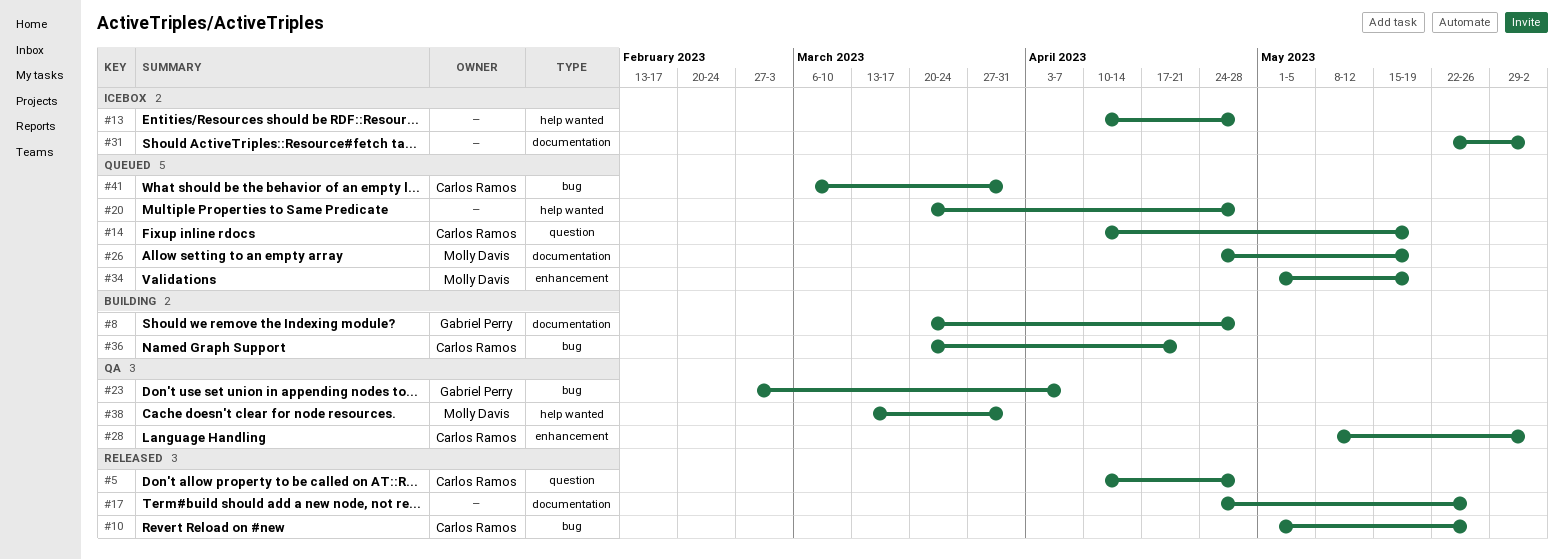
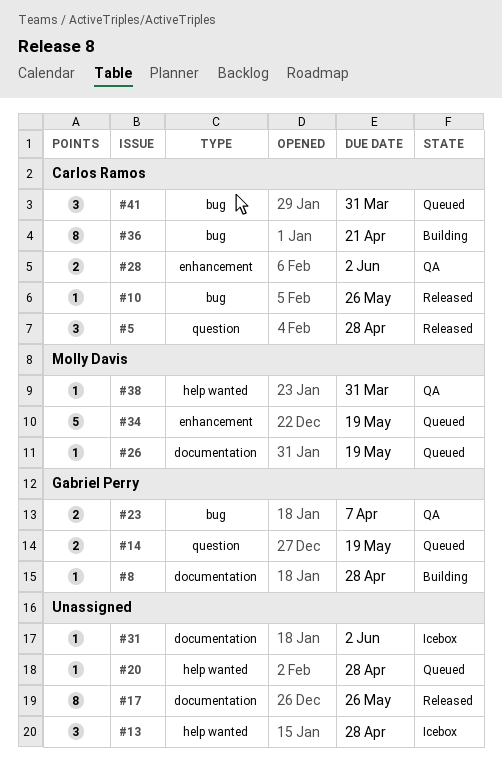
#14, owner: Carlos Ramos -> Gabriel Perry

